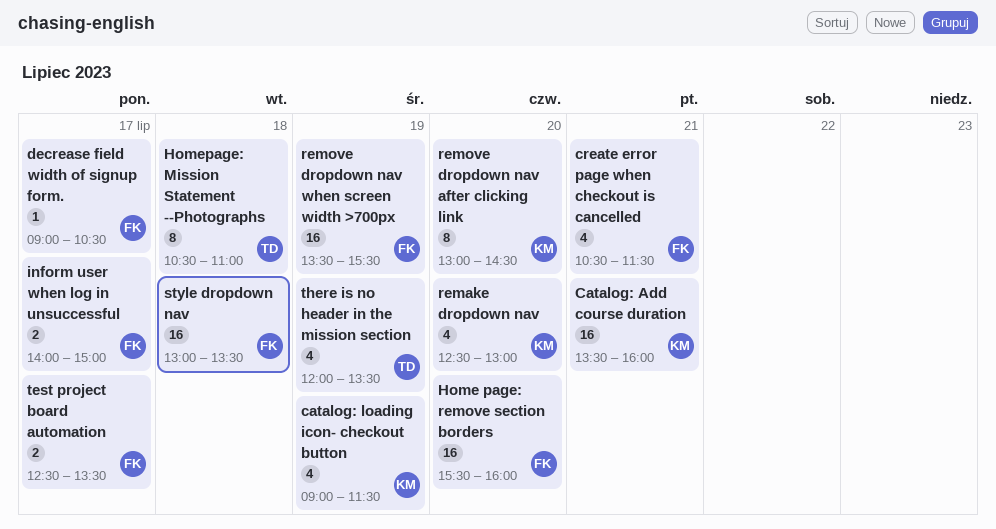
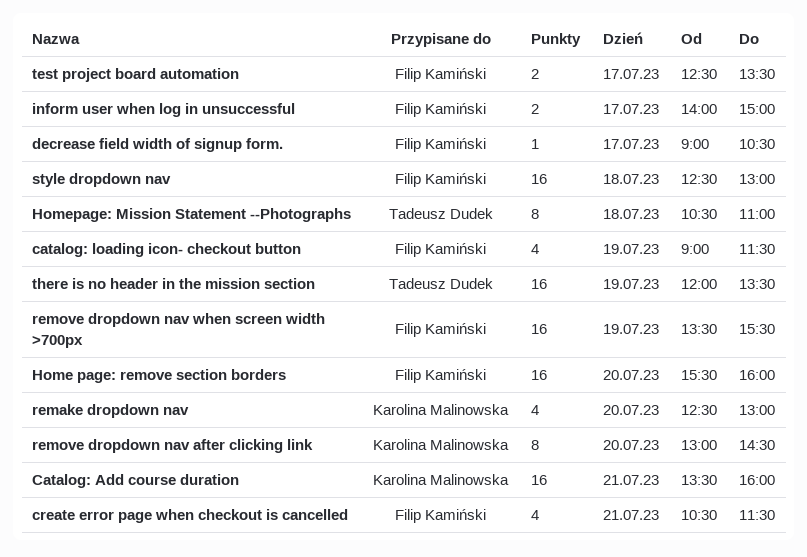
catalog: loading icon- checkout button, owner: Karolina Malinowska -> Filip Kamiński
style dropdown nav, begins: 13:00 -> 12:30
style dropdown nav, ends: 13:30 -> 13:00
there is no header in the mission section, estimate: 4 -> 16

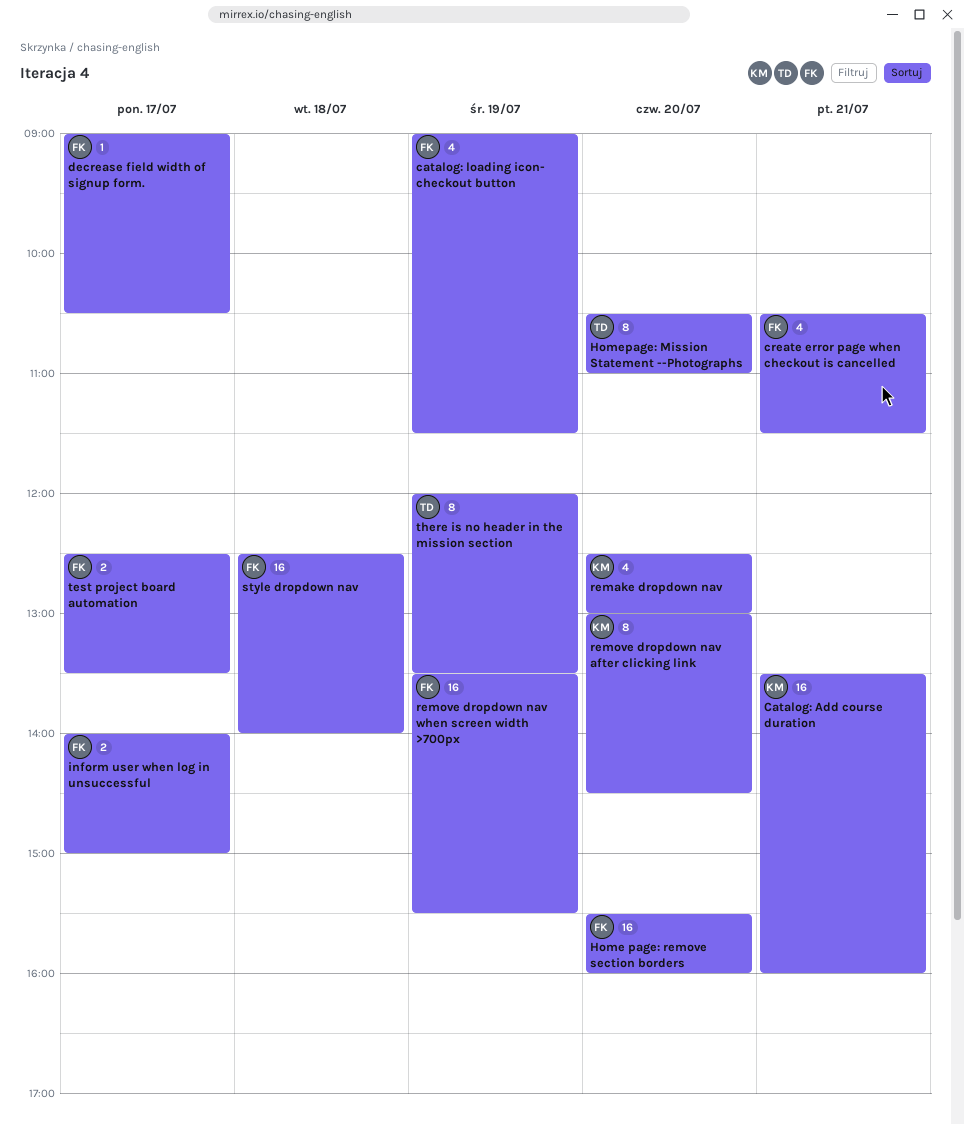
Homepage: Mission Statement --Photographs, day: Jul 18 -> Jul 20
style dropdown nav, ends: 13:00 -> 14:00
there is no header in the mission section, estimate: 16 -> 8

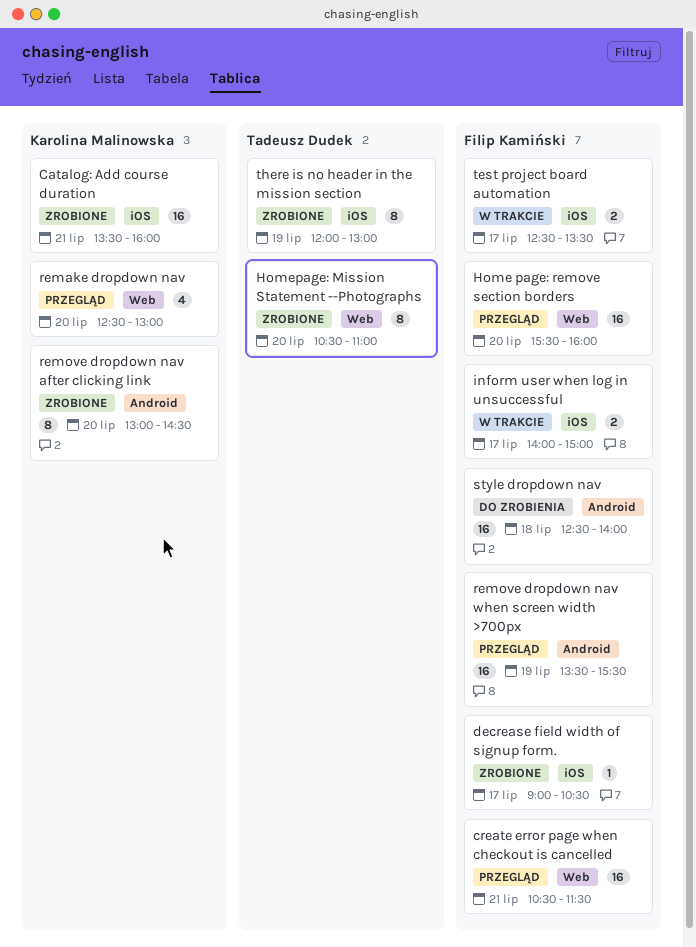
catalog: loading icon- checkout button: present -> none
create error page when checkout is cancelled, estimate: 4 -> 16
there is no header in the mission section, ends: 13:30 -> 13:00

